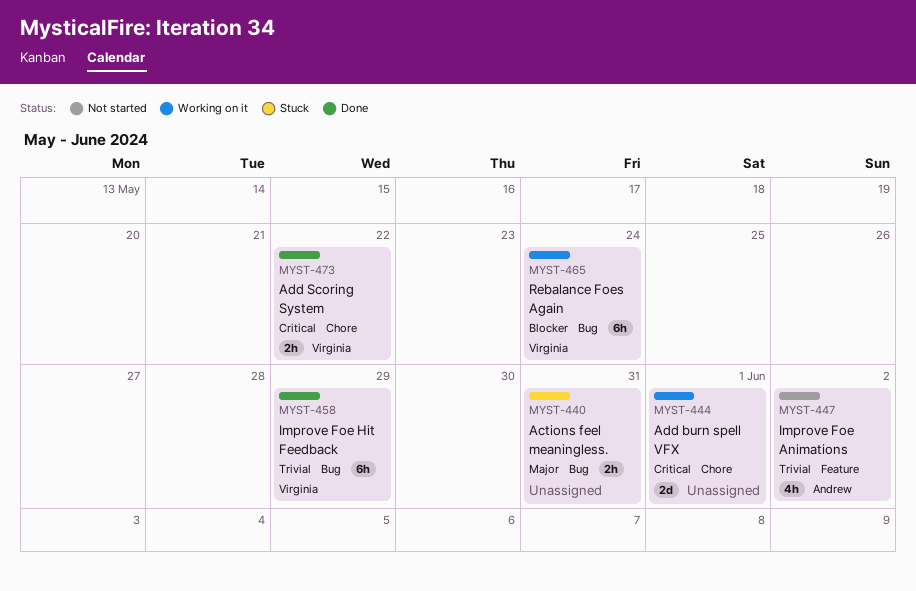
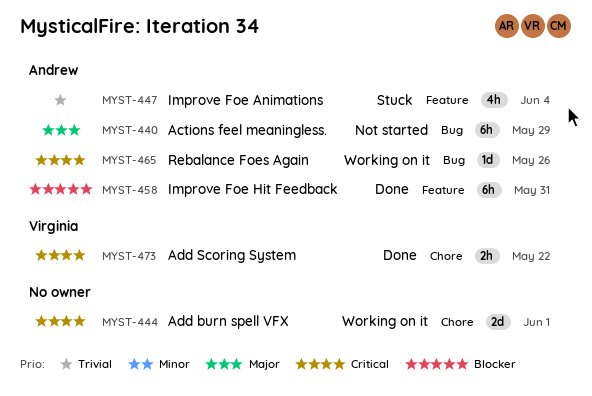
MYST-440, status: Stuck -> Not started
MYST-440, owner: none -> Andrew
MYST-440, estimate: 2h -> 6h
MYST-440, due: May 31 -> May 29
MYST-447, status: Not started -> Stuck
MYST-447, due: Jun 2 -> Jun 4
MYST-458, owner: Virginia -> Andrew
MYST-458, priority: Trivial -> Blocker
MYST-458, label: Bug -> Feature
MYST-458, due: May 29 -> May 31
MYST-465, owner: Virginia -> Andrew
MYST-465, priority: Blocker -> Critical
MYST-465, estimate: 6h -> 1d
MYST-465, due: May 24 -> May 26

